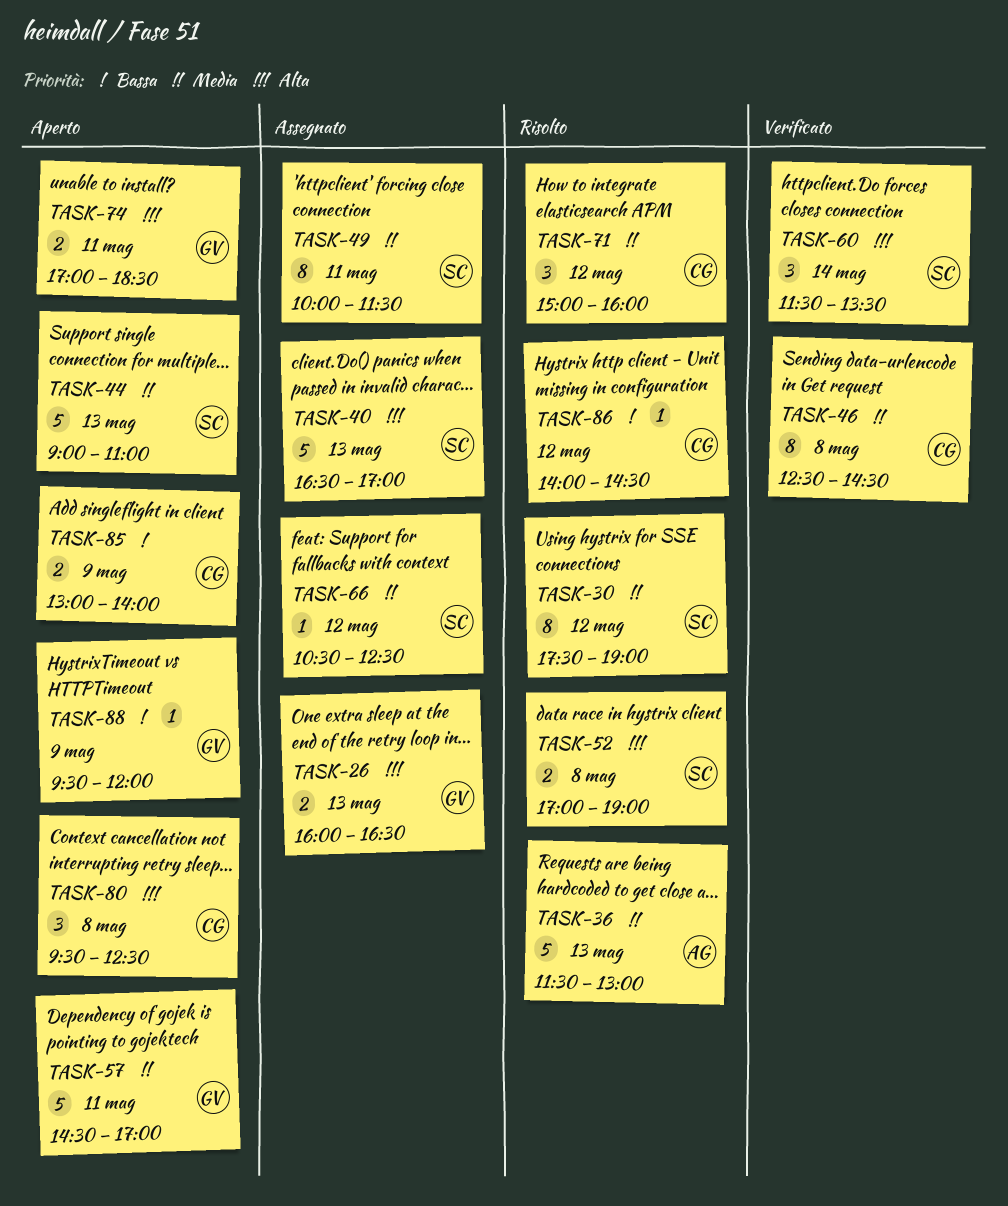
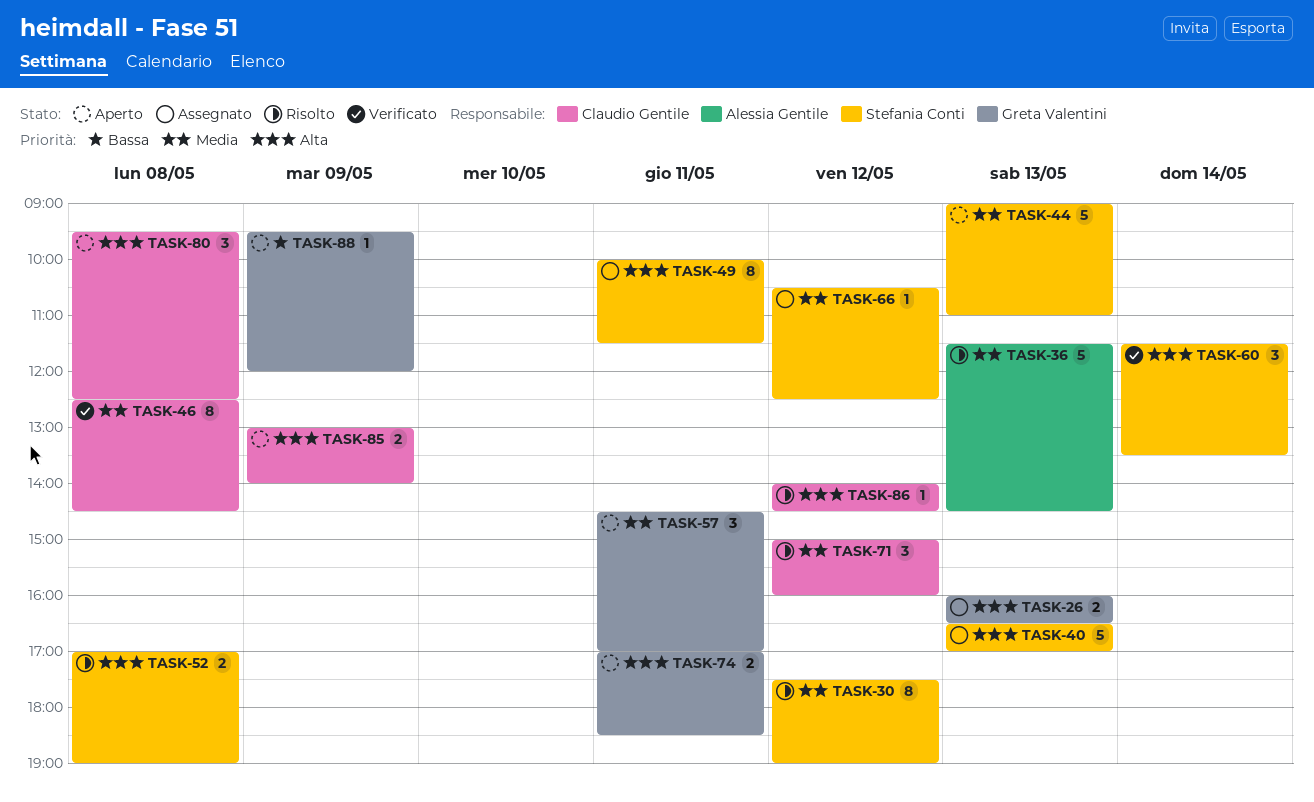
TASK-36, ends: 13:00 -> 14:30
TASK-49, priority: Media -> Alta
TASK-57, estimate: 5 -> 3
TASK-85, priority: Bassa -> Alta
TASK-86, priority: Bassa -> Alta

